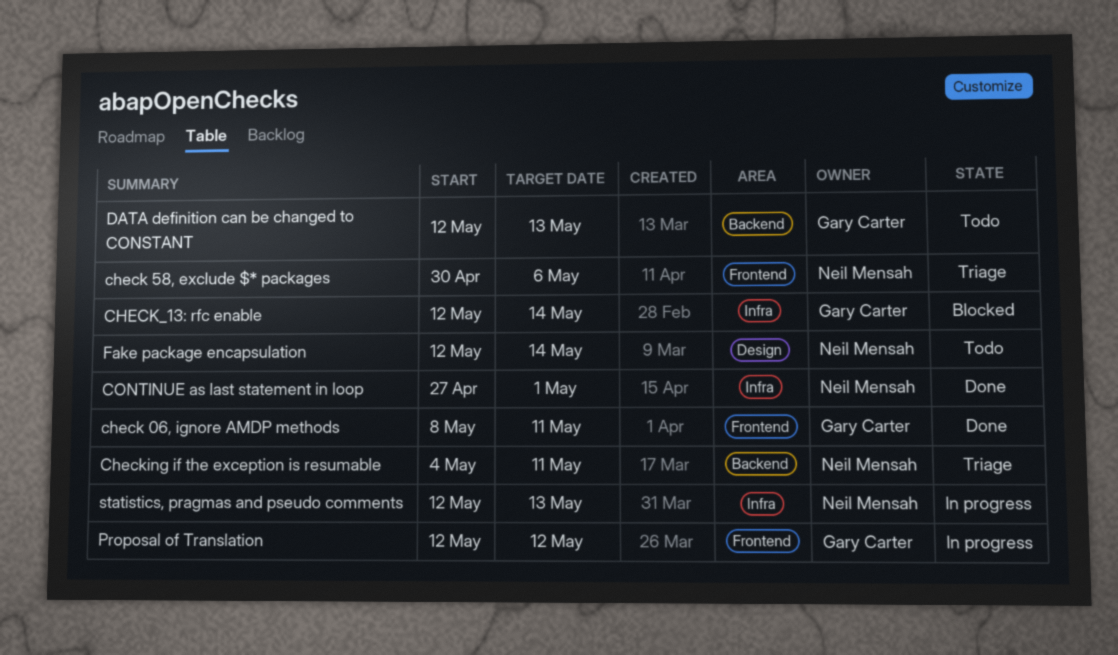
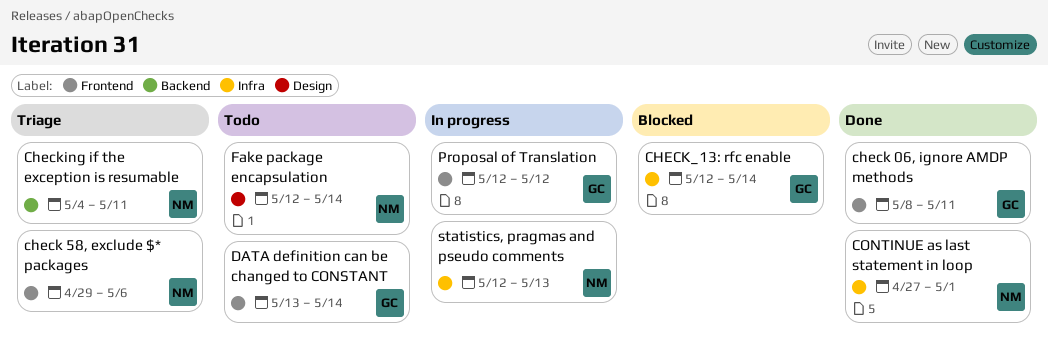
check 58, exclude $* packages, start: Apr 30 -> Apr 29
DATA definition can be changed to CONSTANT, label: Backend -> Frontend
DATA definition can be changed to CONSTANT, start: May 12 -> May 13
DATA definition can be changed to CONSTANT, due: May 13 -> May 14

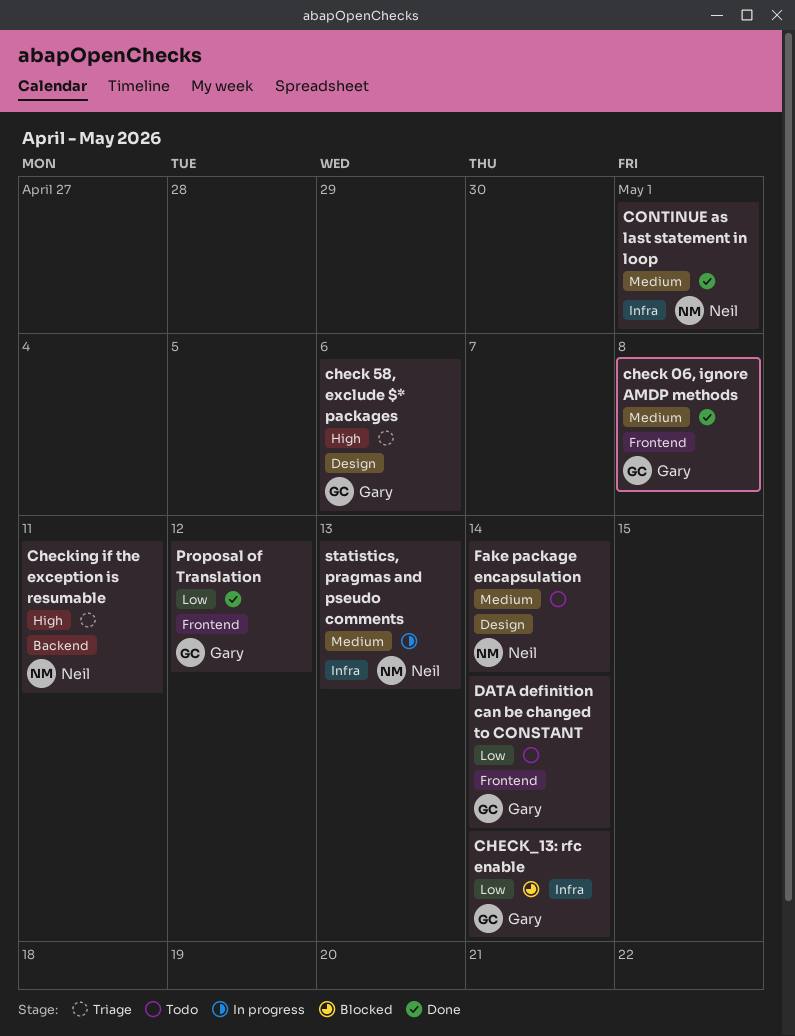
check 06, ignore AMDP methods, due: May 11 -> May 8
check 58, exclude $* packages, owner: Neil -> Gary
check 58, exclude $* packages, label: Frontend -> Design
Proposal of Translation, status: In progress -> Done

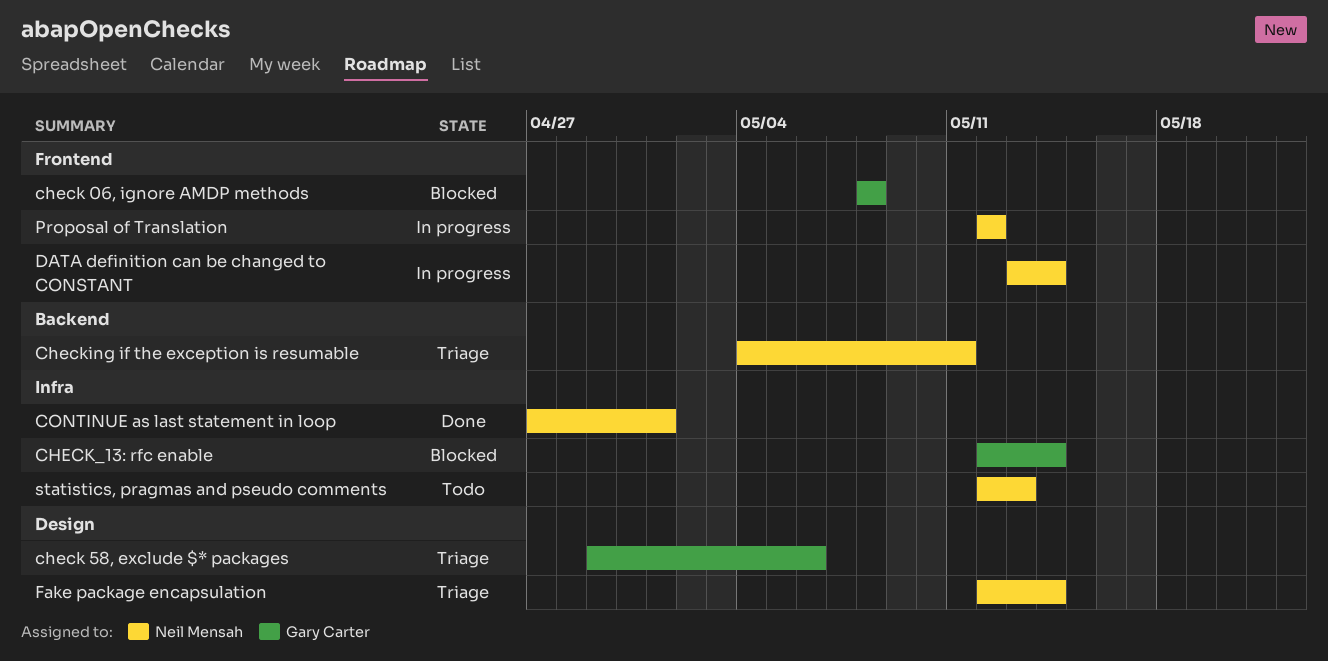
check 06, ignore AMDP methods, status: Done -> Blocked
DATA definition can be changed to CONSTANT, status: Todo -> In progress
DATA definition can be changed to CONSTANT, owner: Gary Carter -> Neil Mensah
Fake package encapsulation, status: Todo -> Triage
Proposal of Translation, status: Done -> In progress
Proposal of Translation, owner: Gary Carter -> Neil Mensah
statistics, pragmas and pseudo comments, status: In progress -> Todo

